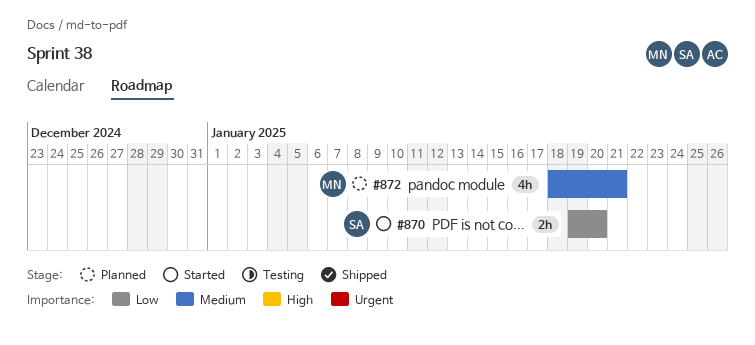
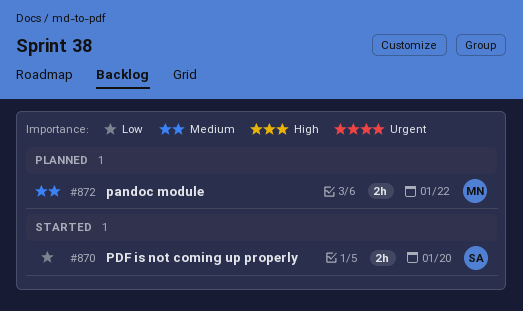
#872, estimate: 4h -> 2h
#872, due: Jan 21 -> Jan 22

